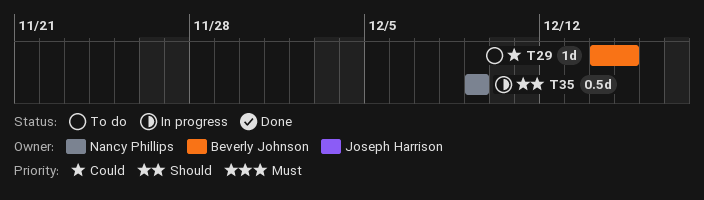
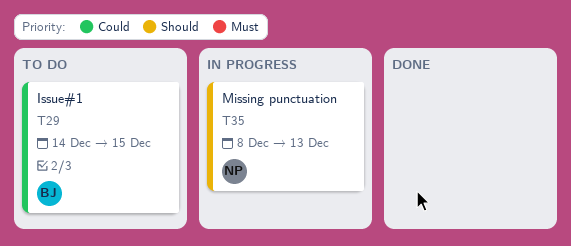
T35, start: Dec 9 -> Dec 8
T35, due: Dec 9 -> Dec 13

